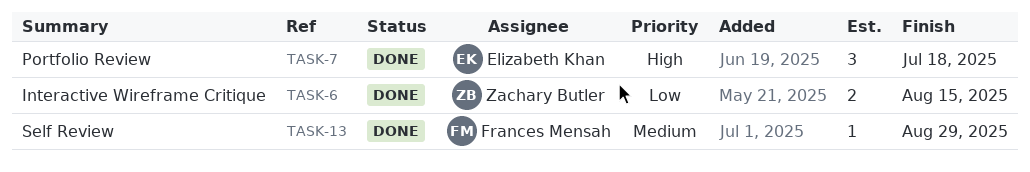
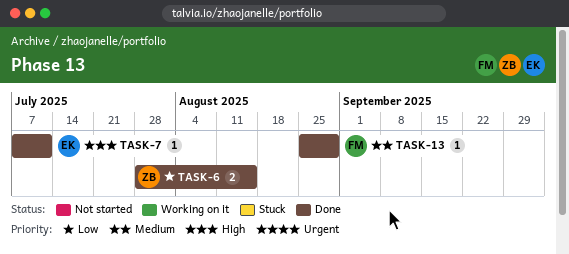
TASK-7, estimate: 3 -> 1
TASK-7, due: Jul 18 -> Jul 11

